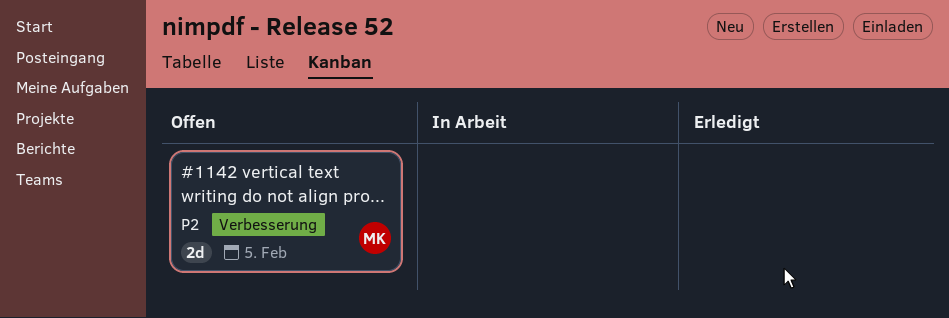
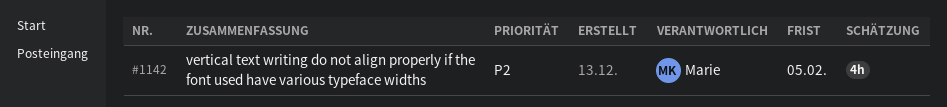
#1142, estimate: 2d -> 4h

